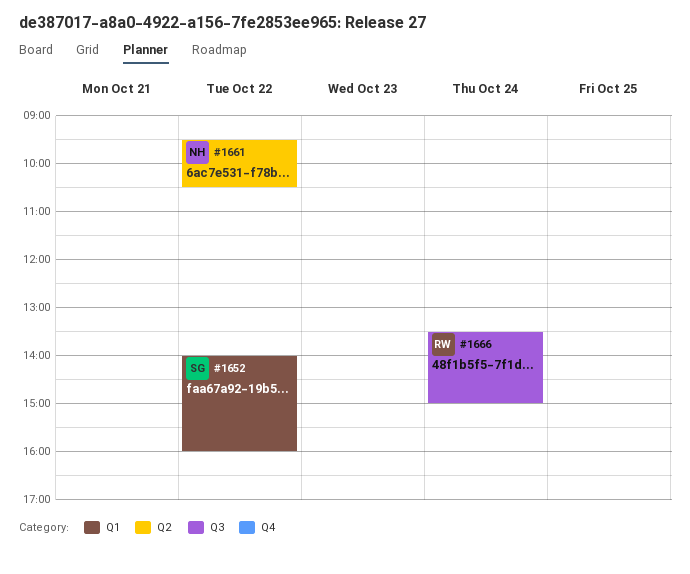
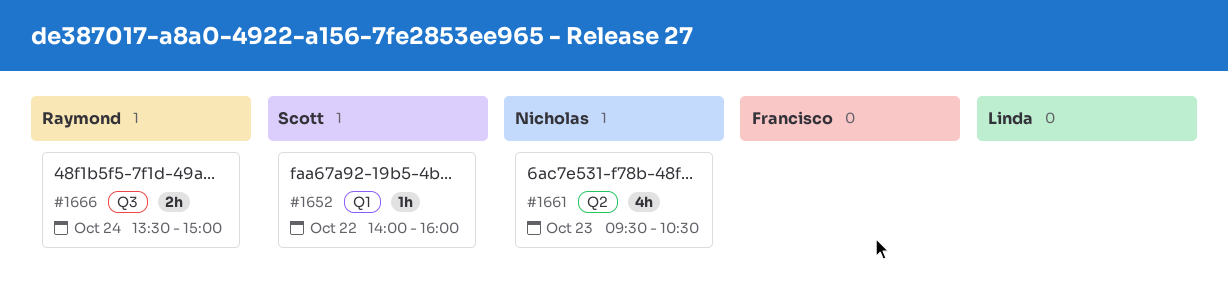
#1661, day: Oct 22 -> Oct 23

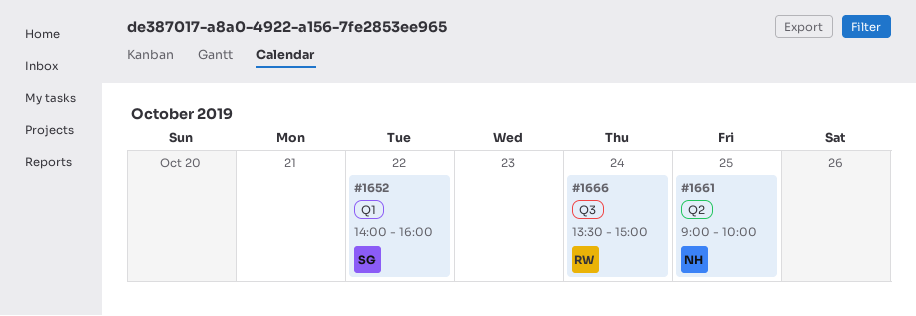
#1661, day: Oct 23 -> Oct 25
#1661, begins: 09:30 -> 09:00
#1661, ends: 10:30 -> 10:00

